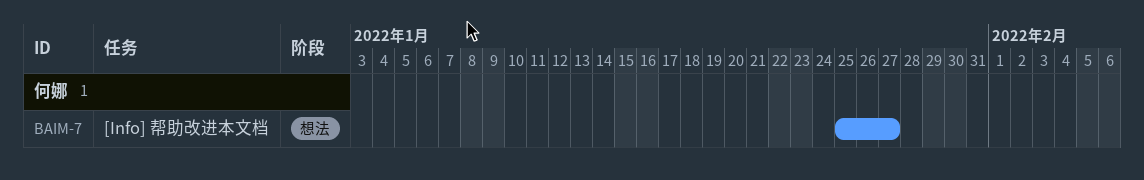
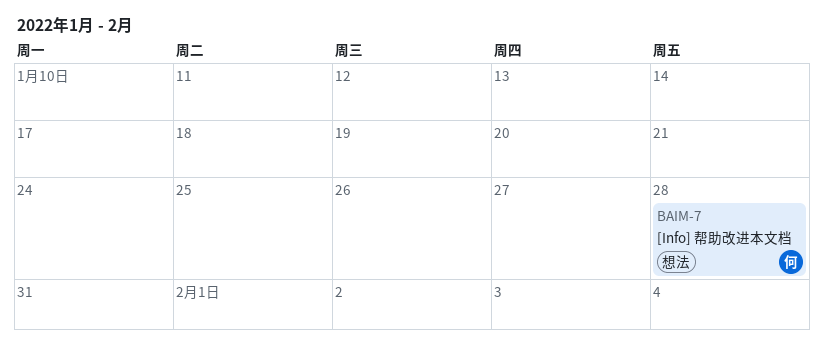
BAIM-7, due: Jan 27 -> Jan 28

